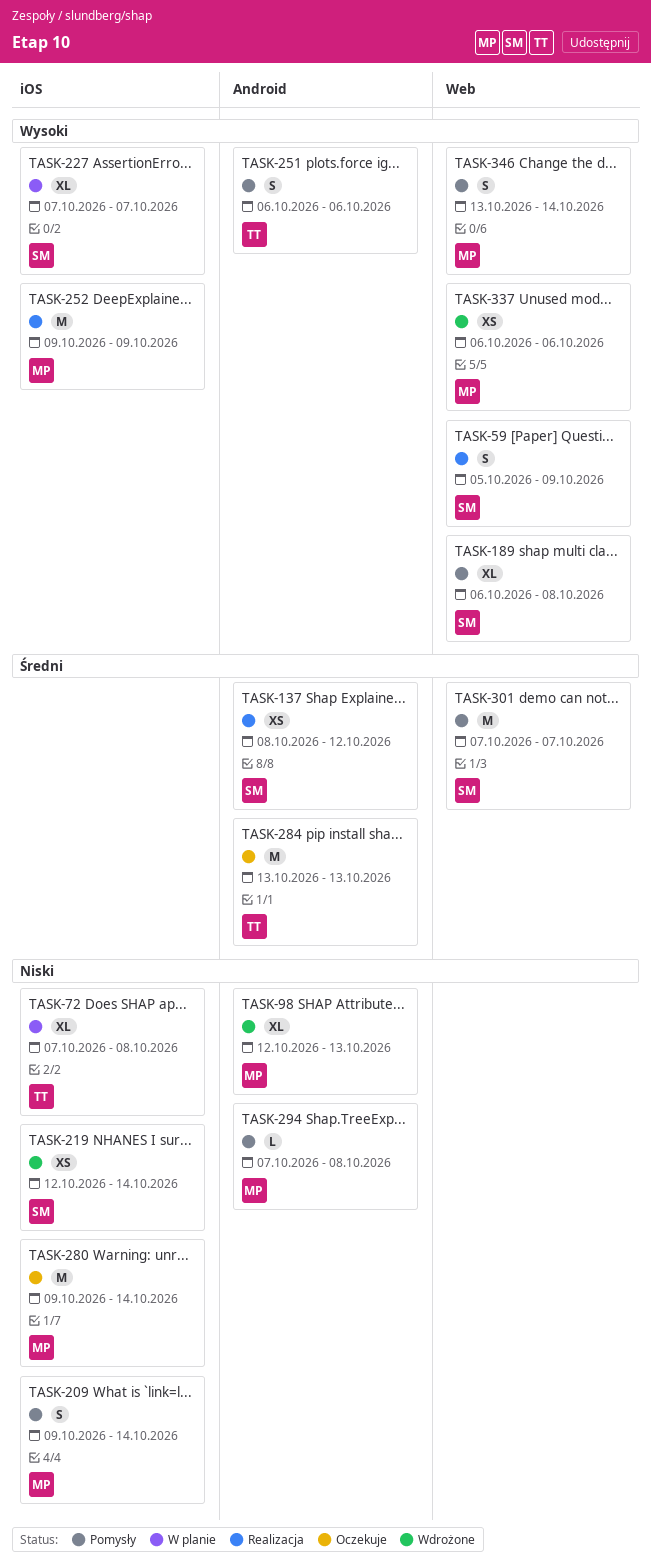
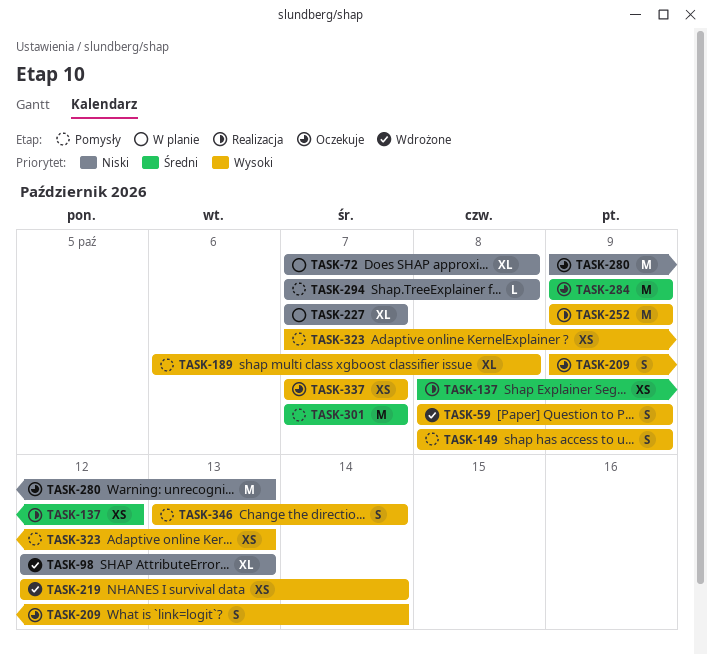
TASK-59, status: Realizacja -> Wdrożone
TASK-59, start: Oct 5 -> Oct 8
TASK-149: none -> present
TASK-209, status: Pomysły -> Oczekuje
TASK-209, priority: Niski -> Wysoki
TASK-219, priority: Niski -> Wysoki
TASK-227, priority: Wysoki -> Niski
TASK-251: present -> none
TASK-280, due: Oct 14 -> Oct 13
TASK-284, start: Oct 13 -> Oct 9
TASK-284, due: Oct 13 -> Oct 9
TASK-323: none -> present
TASK-337, status: Wdrożone -> Oczekuje
TASK-337, start: Oct 6 -> Oct 7
TASK-337, due: Oct 6 -> Oct 7

